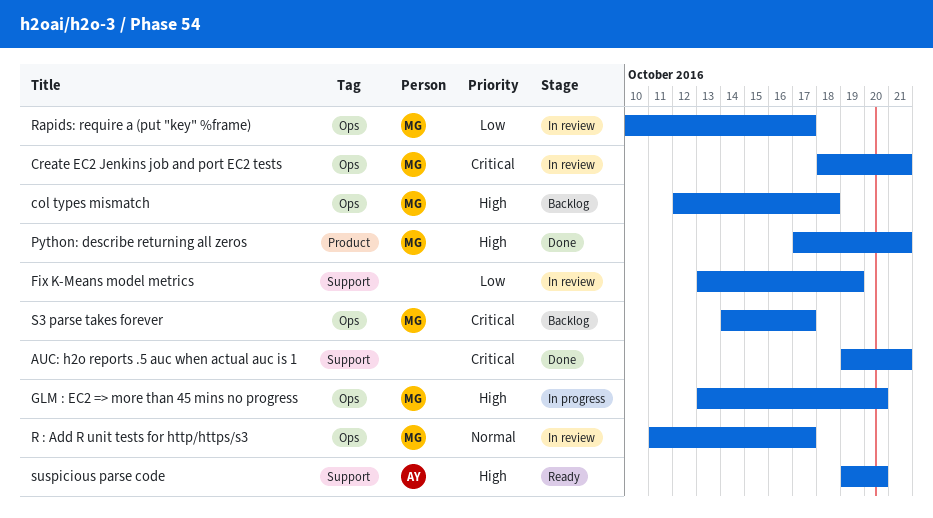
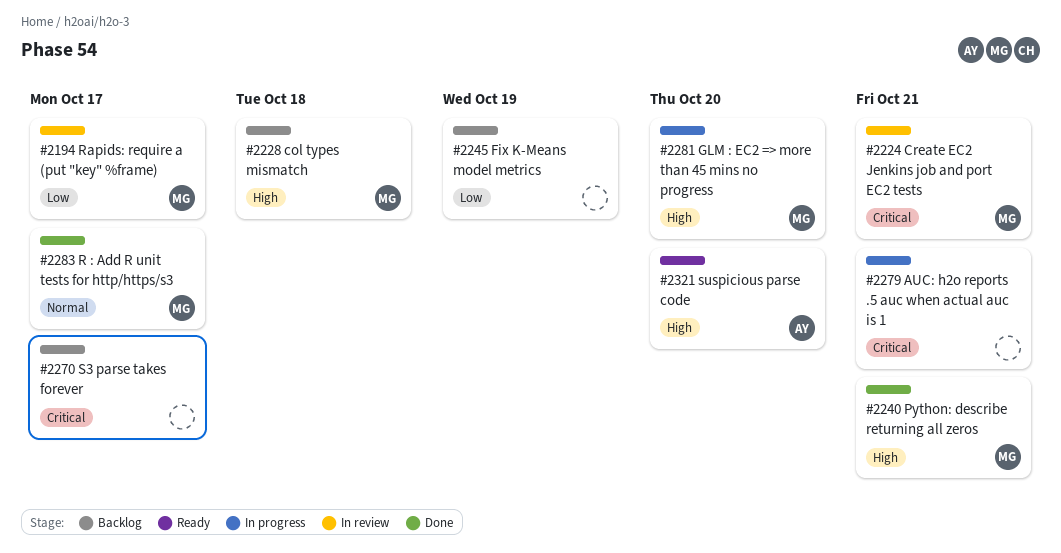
AUC: h2o reports .5 auc when actual auc is 1, status: Done -> In progress
Fix K-Means model metrics, status: In review -> Backlog
R : Add R unit tests for http/https/s3, status: In review -> Done
S3 parse takes forever, owner: MG -> none

